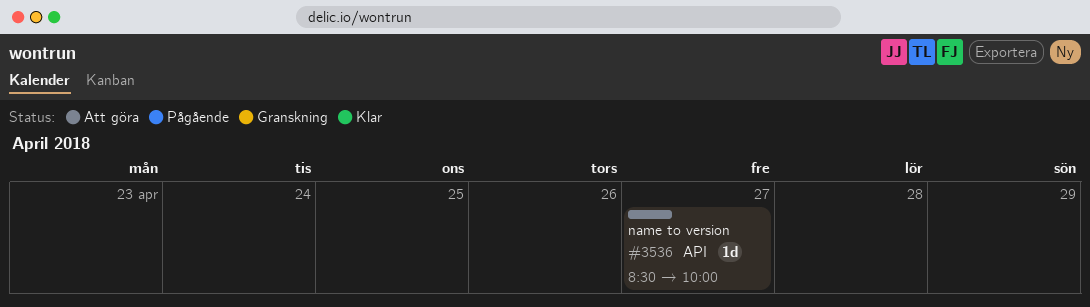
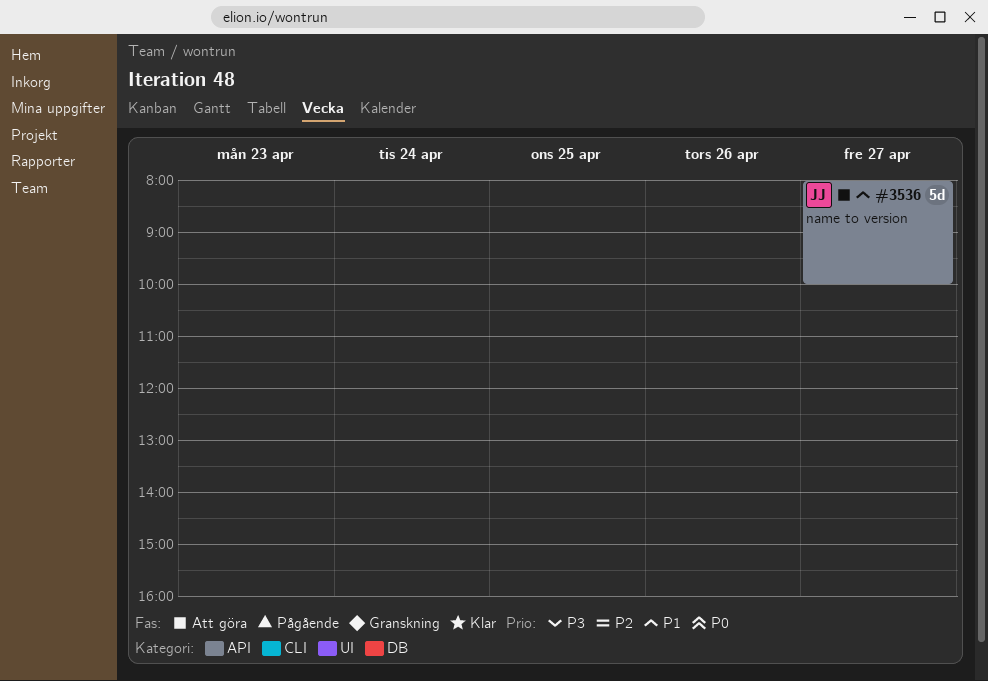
#3536, estimate: 1d -> 5d
#3536, begins: 08:30 -> 08:00

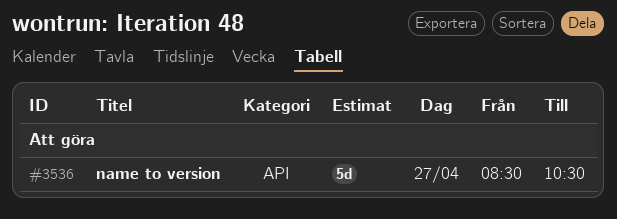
#3536, begins: 08:00 -> 08:30
#3536, ends: 10:00 -> 10:30

